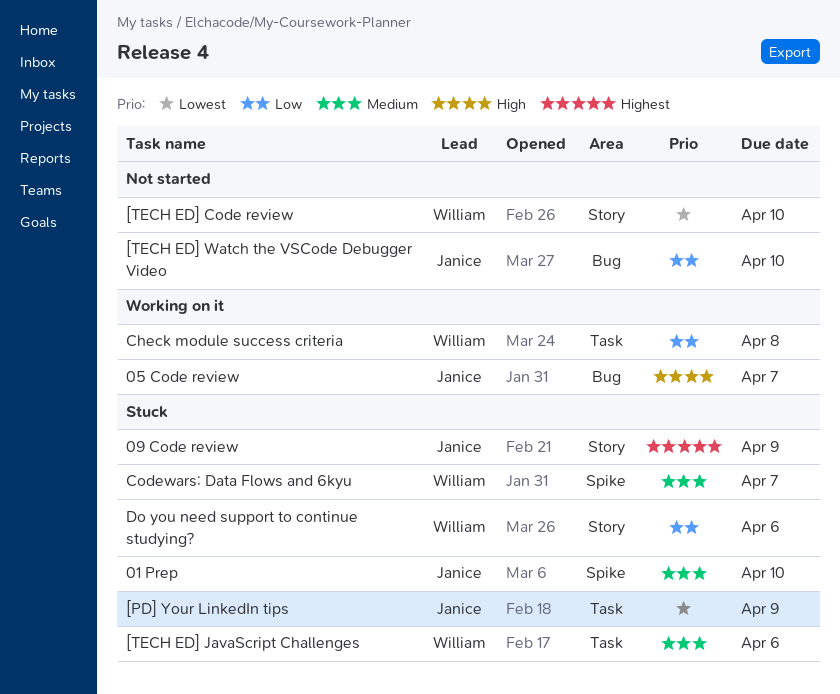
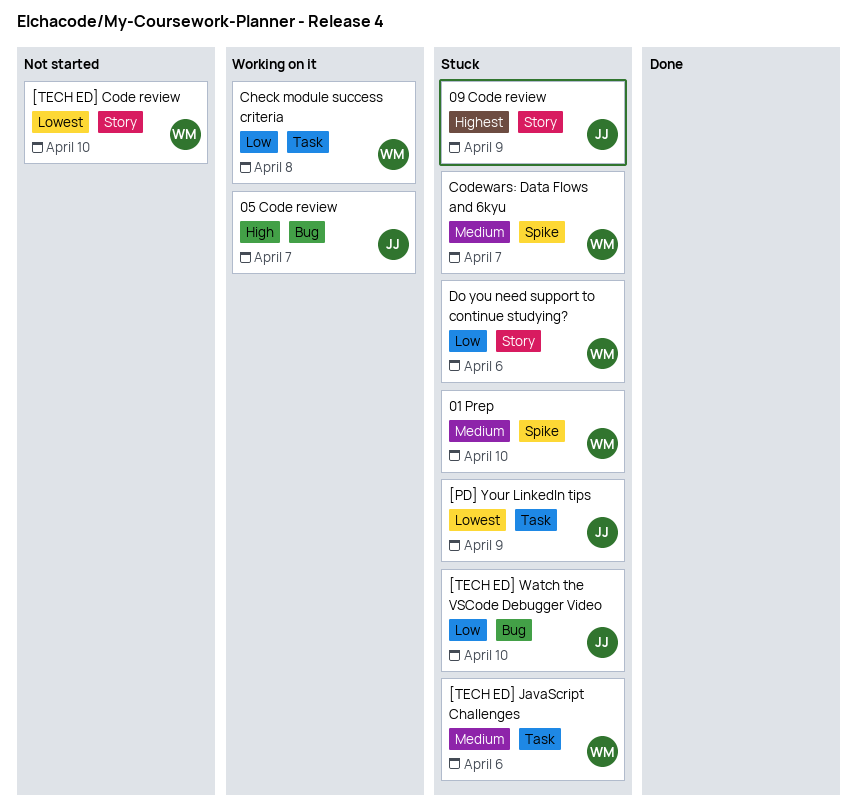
01 Prep, owner: Janice -> William
[TECH ED] Watch the VSCode Debugger Video, status: Not started -> Stuck

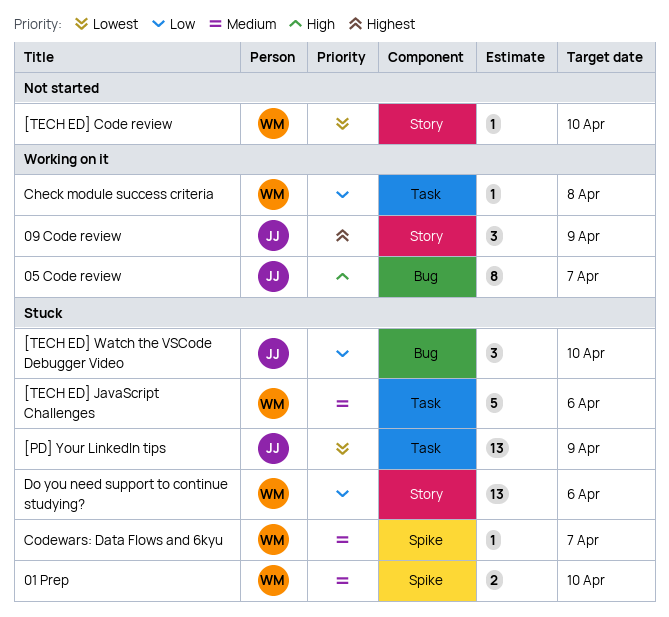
09 Code review, status: Stuck -> Working on it

